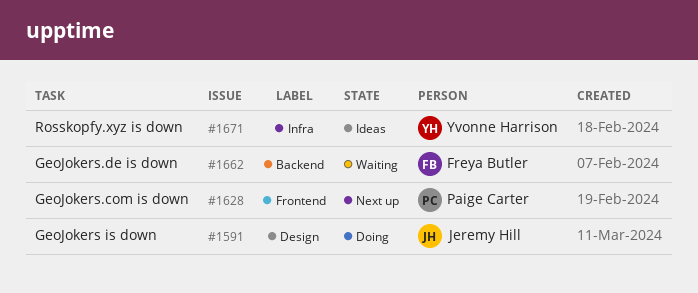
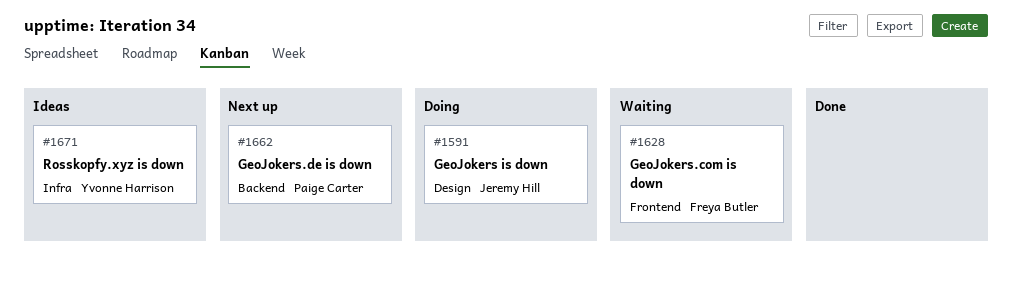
#1628, status: Next up -> Waiting
#1628, owner: Paige Carter -> Freya Butler
#1662, status: Waiting -> Next up
#1662, owner: Freya Butler -> Paige Carter

